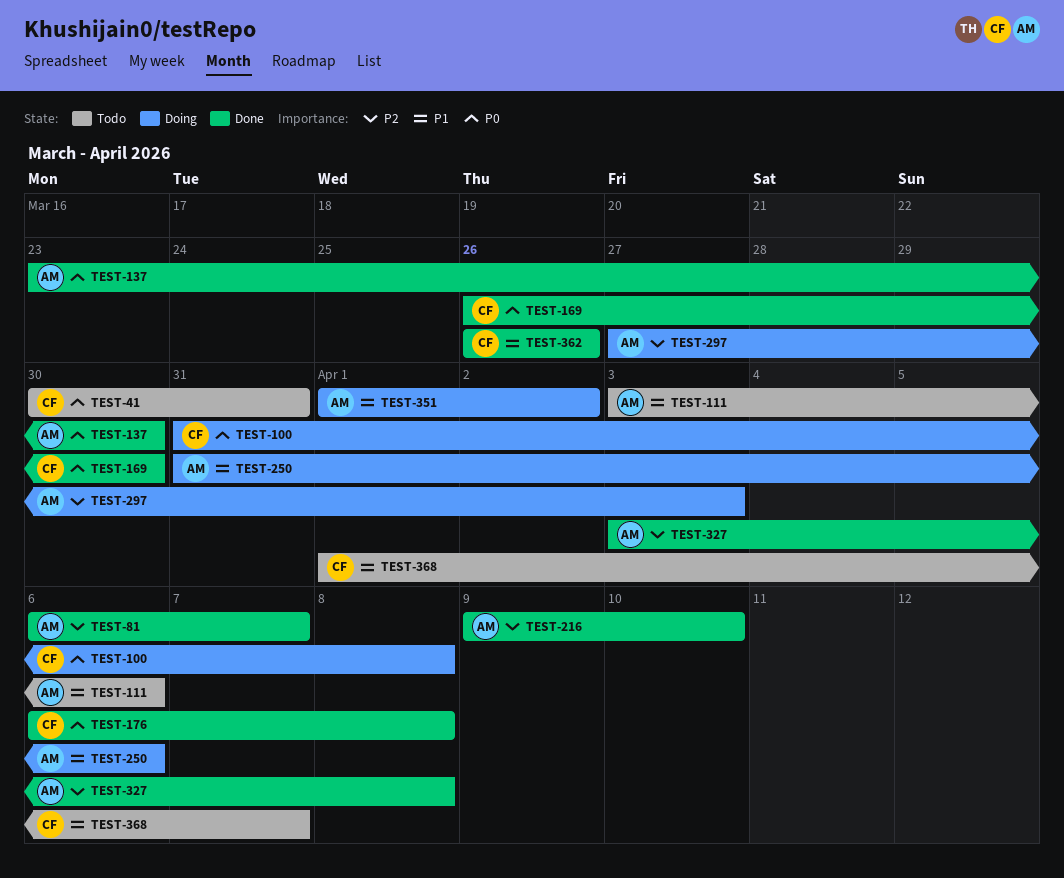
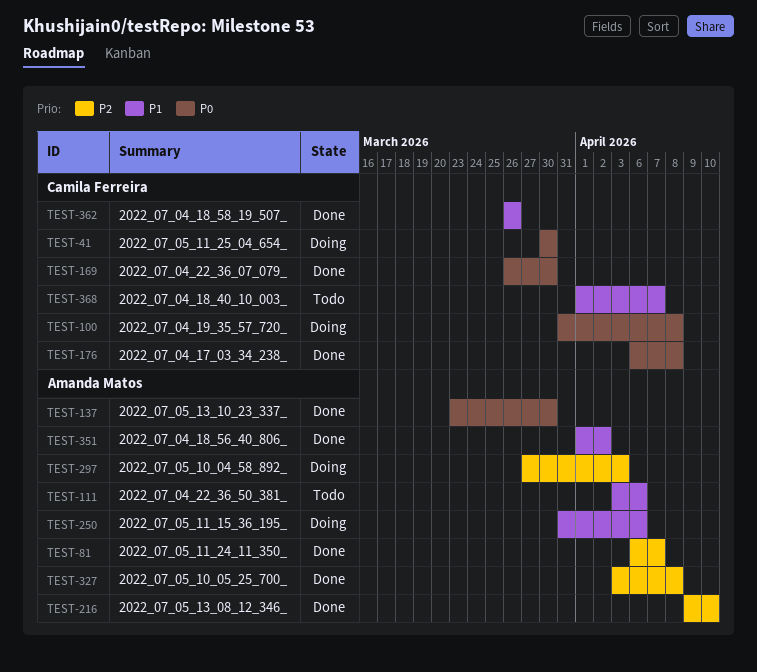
TEST-41, status: Todo -> Doing
TEST-41, due: Mar 31 -> Mar 30
TEST-351, status: Doing -> Done

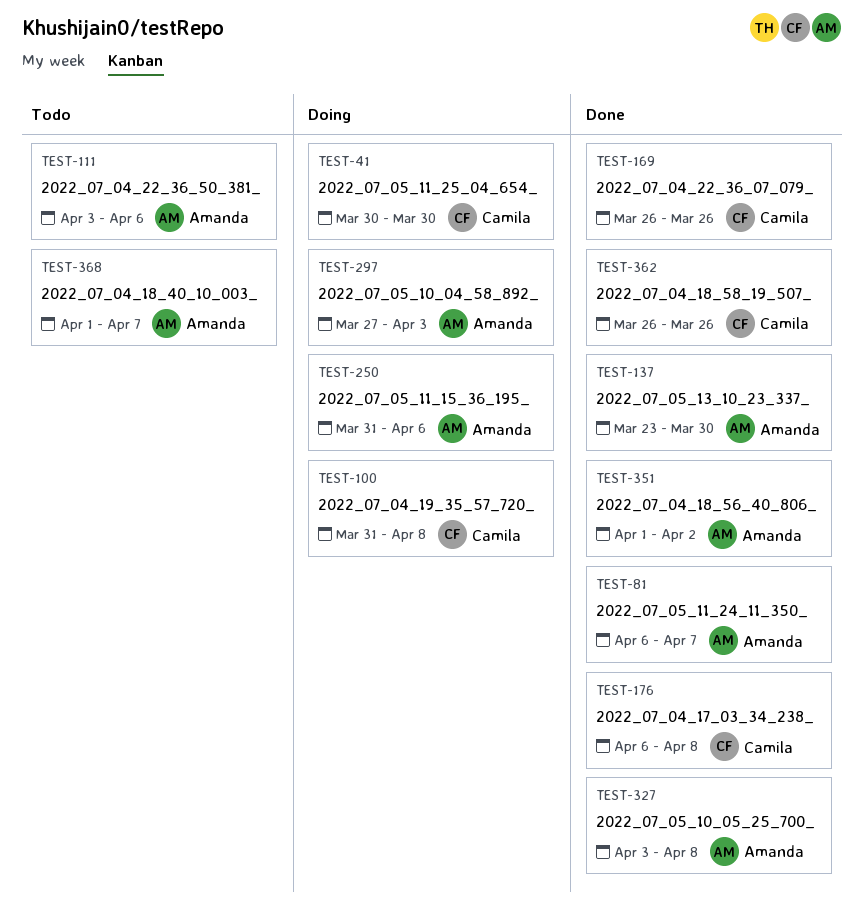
TEST-169, due: Mar 30 -> Mar 26
TEST-216: present -> none
TEST-368, owner: Camila Ferreira -> Amanda Matos

